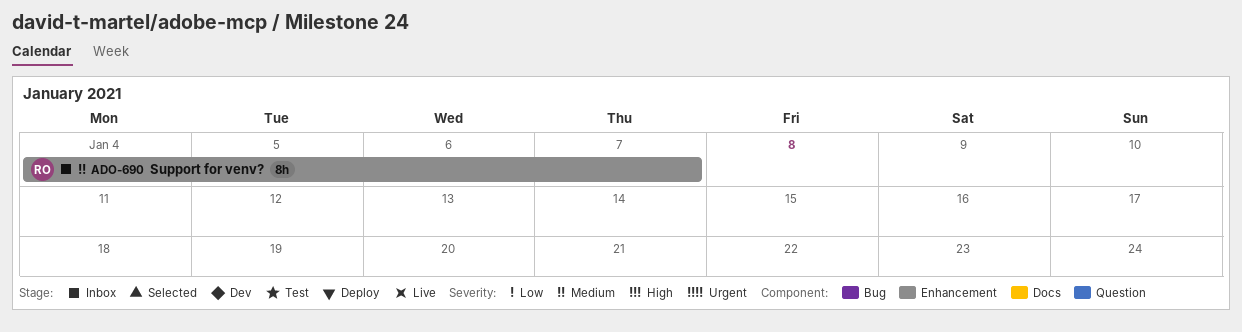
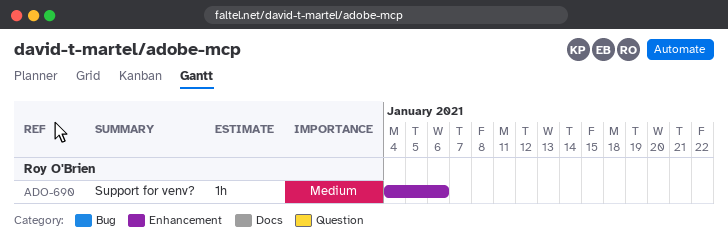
ADO-690, estimate: 8h -> 1h
ADO-690, due: Jan 7 -> Jan 6

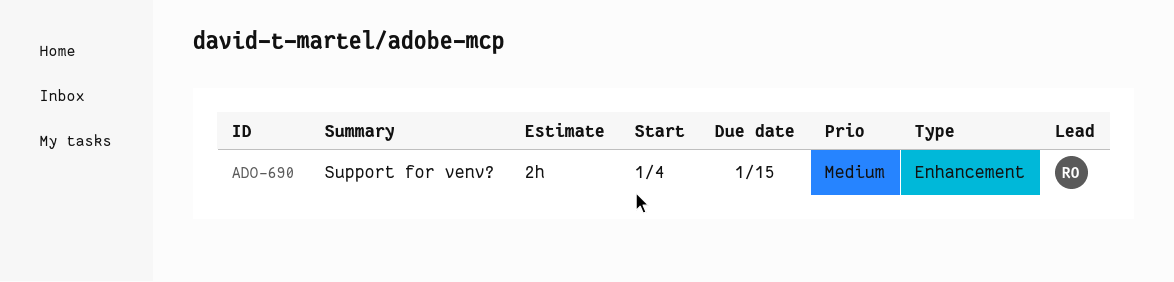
ADO-690, estimate: 1h -> 2h
ADO-690, due: Jan 6 -> Jan 15

